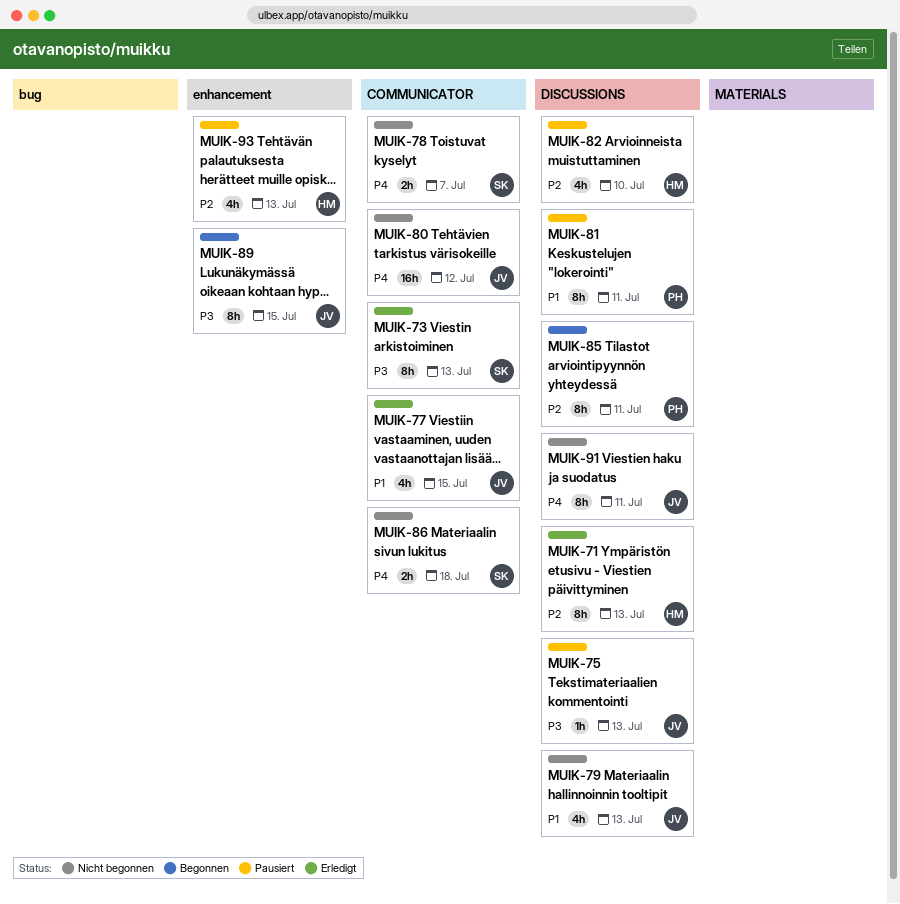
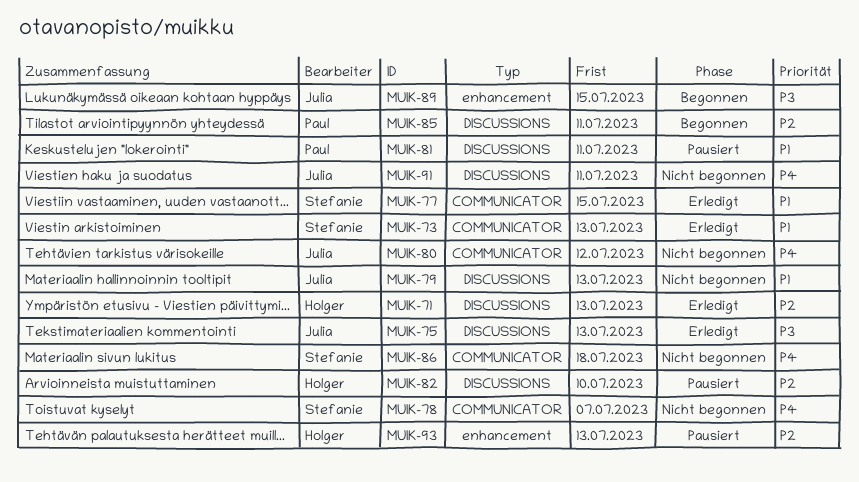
MUIK-73, priority: P3 -> P1
MUIK-75, status: Pausiert -> Erledigt
MUIK-77, owner: Julia -> Stefanie

